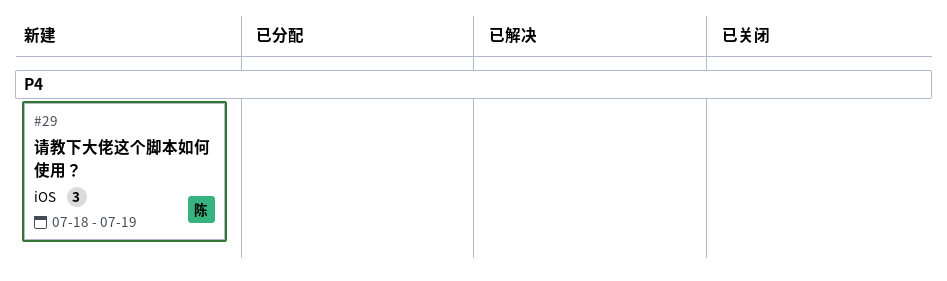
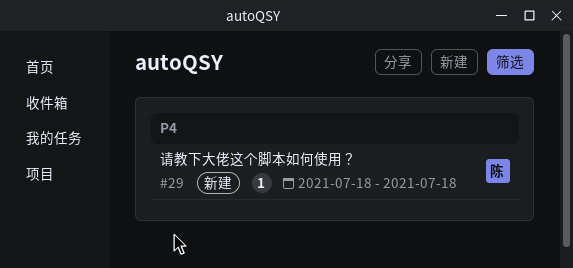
#29, estimate: 3 -> 1
#29, due: Jul 19 -> Jul 18

